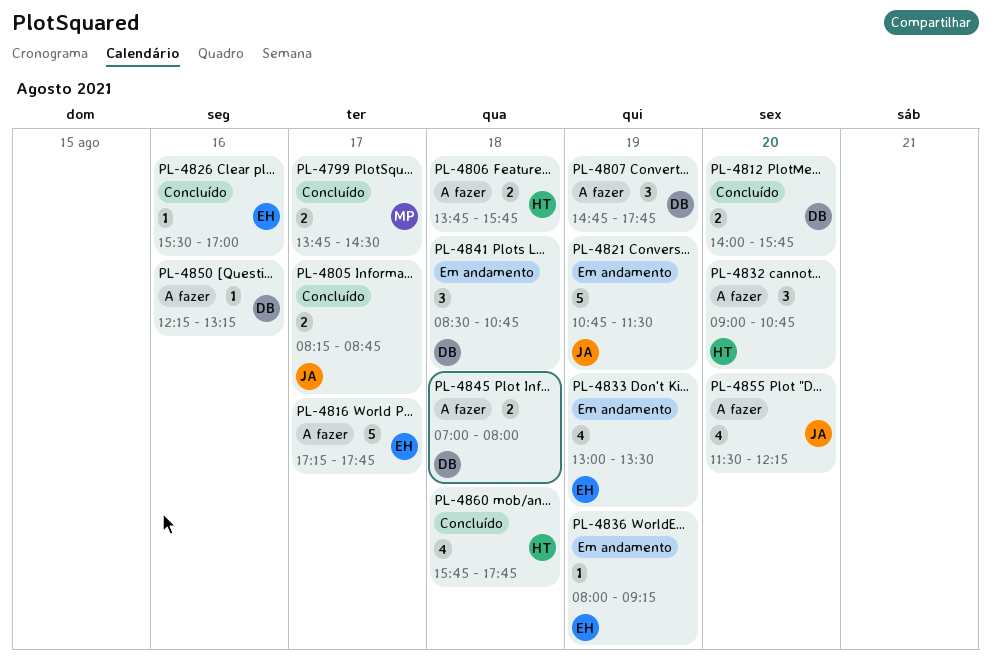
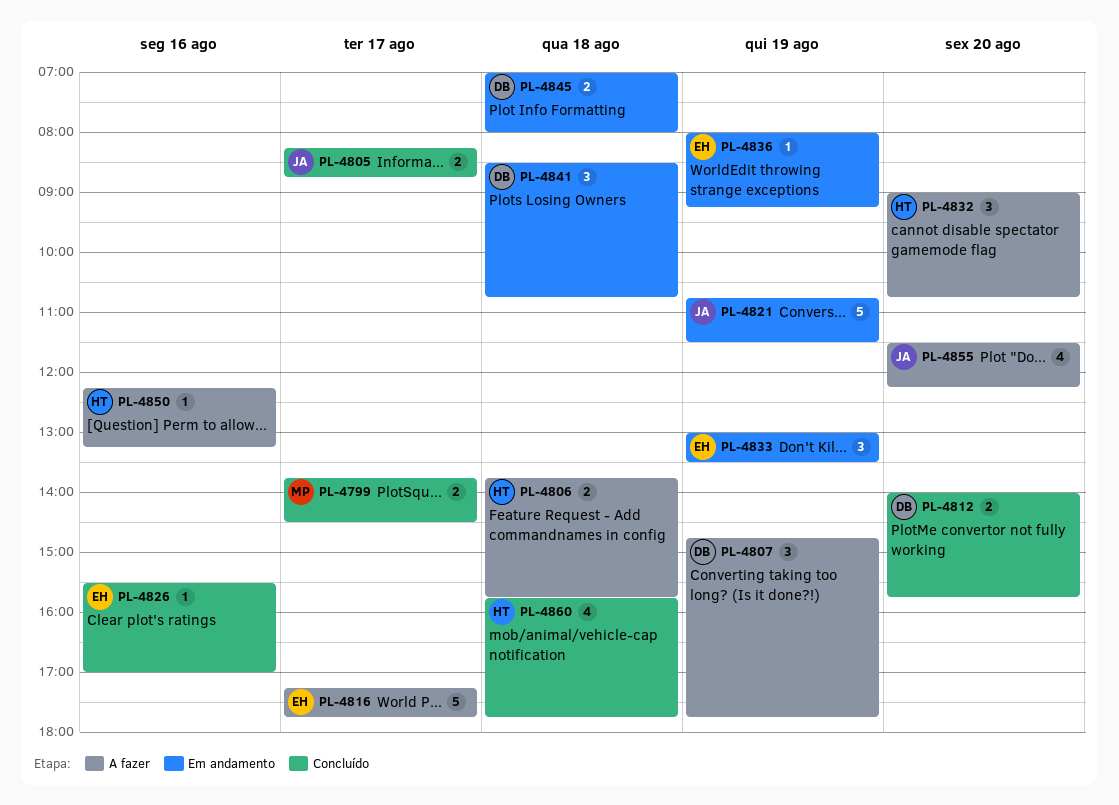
PL-4833, estimate: 4 -> 3
PL-4845, status: A fazer -> Em andamento
PL-4850, owner: DB -> HT

